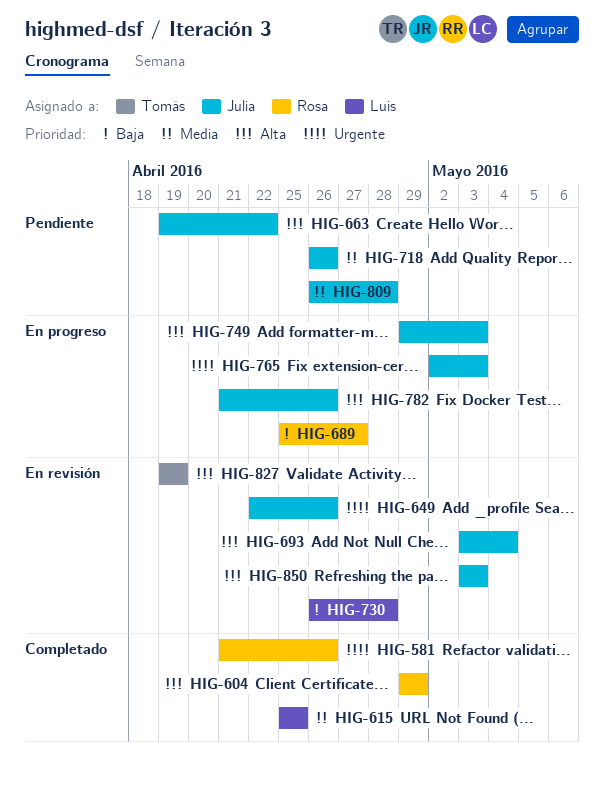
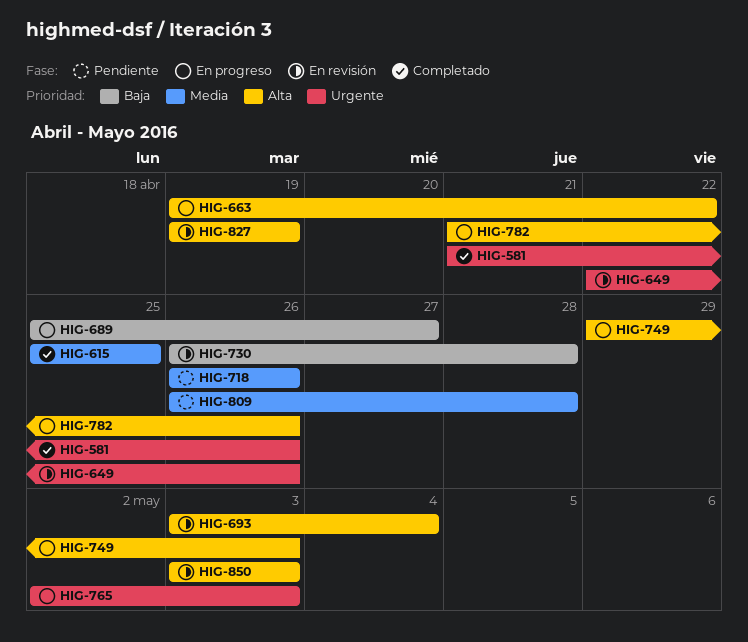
HIG-604: present -> none
HIG-663, status: Pendiente -> En progreso

